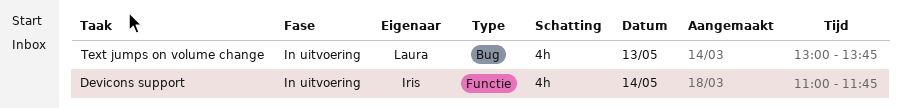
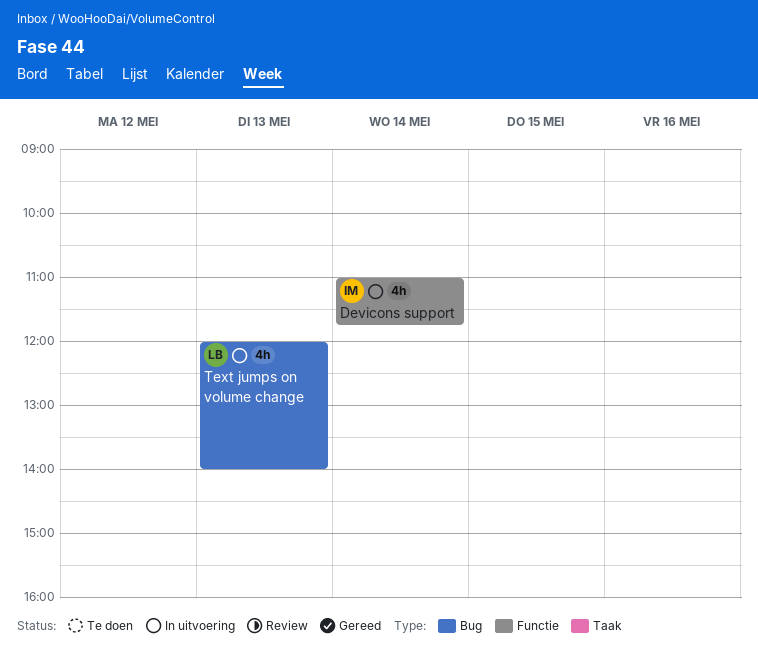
Text jumps on volume change, begins: 13:00 -> 12:00
Text jumps on volume change, ends: 13:45 -> 14:00

